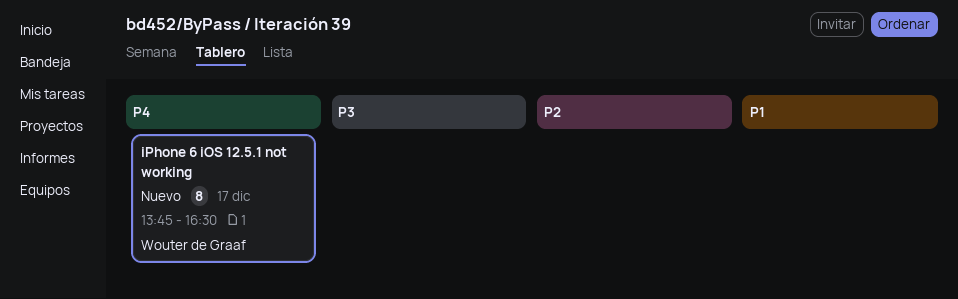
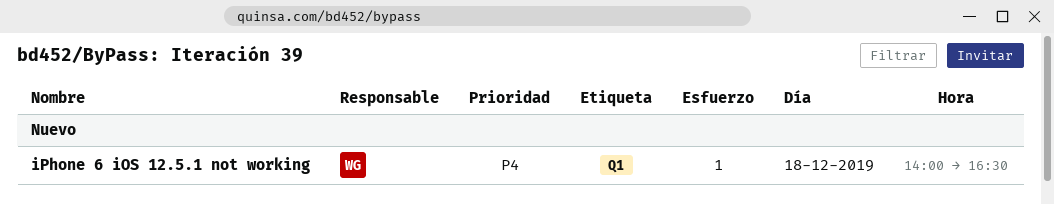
iPhone 6 iOS 12.5.1 not working, estimate: 8 -> 1
iPhone 6 iOS 12.5.1 not working, day: Dec 17 -> Dec 18
iPhone 6 iOS 12.5.1 not working, begins: 13:45 -> 14:00

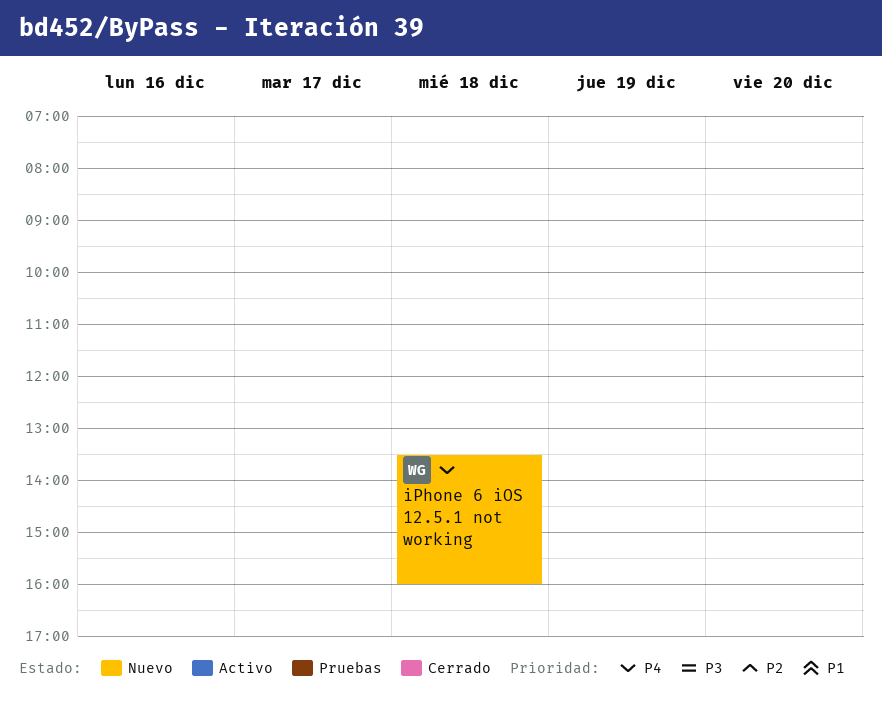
iPhone 6 iOS 12.5.1 not working, begins: 14:00 -> 13:30
iPhone 6 iOS 12.5.1 not working, ends: 16:30 -> 16:00

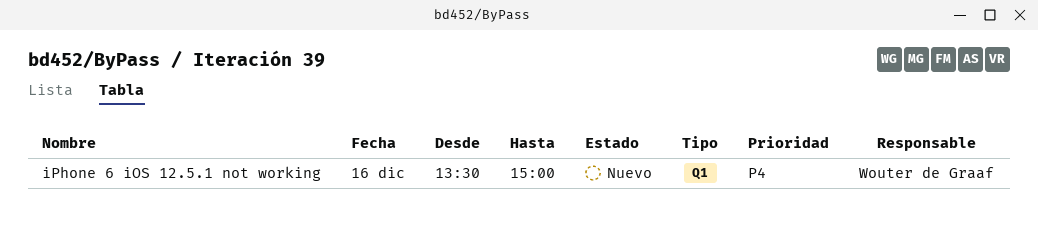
iPhone 6 iOS 12.5.1 not working, day: Dec 18 -> Dec 16
iPhone 6 iOS 12.5.1 not working, ends: 16:00 -> 15:00

